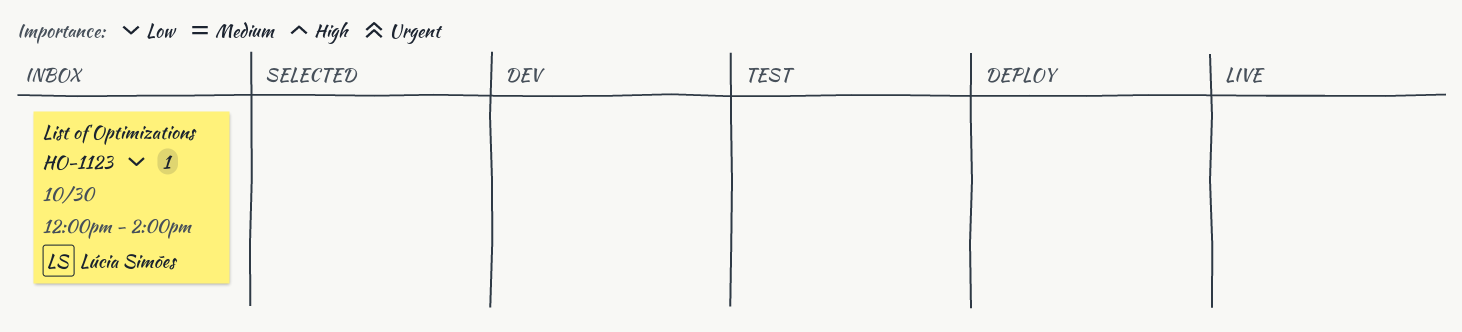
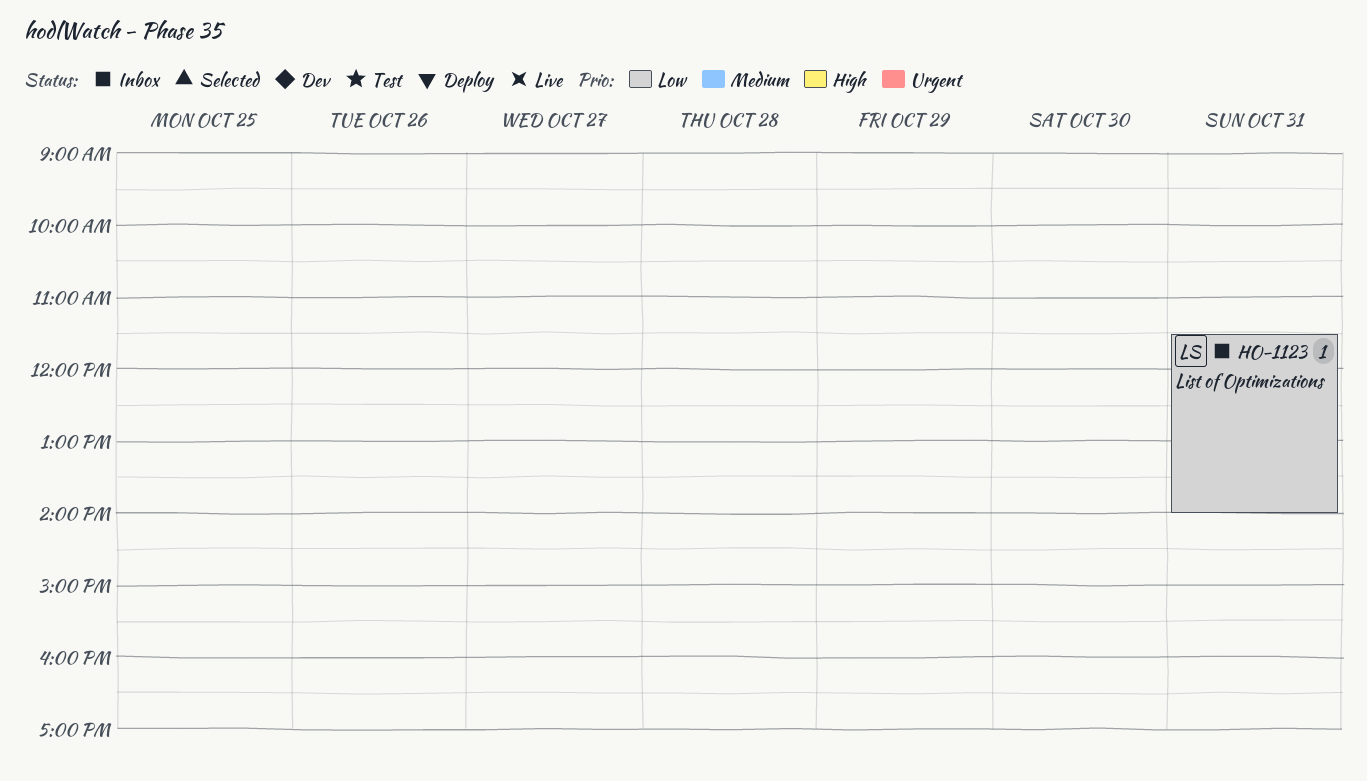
HO-1123, day: Oct 30 -> Oct 31
HO-1123, begins: 12:00 -> 11:30

